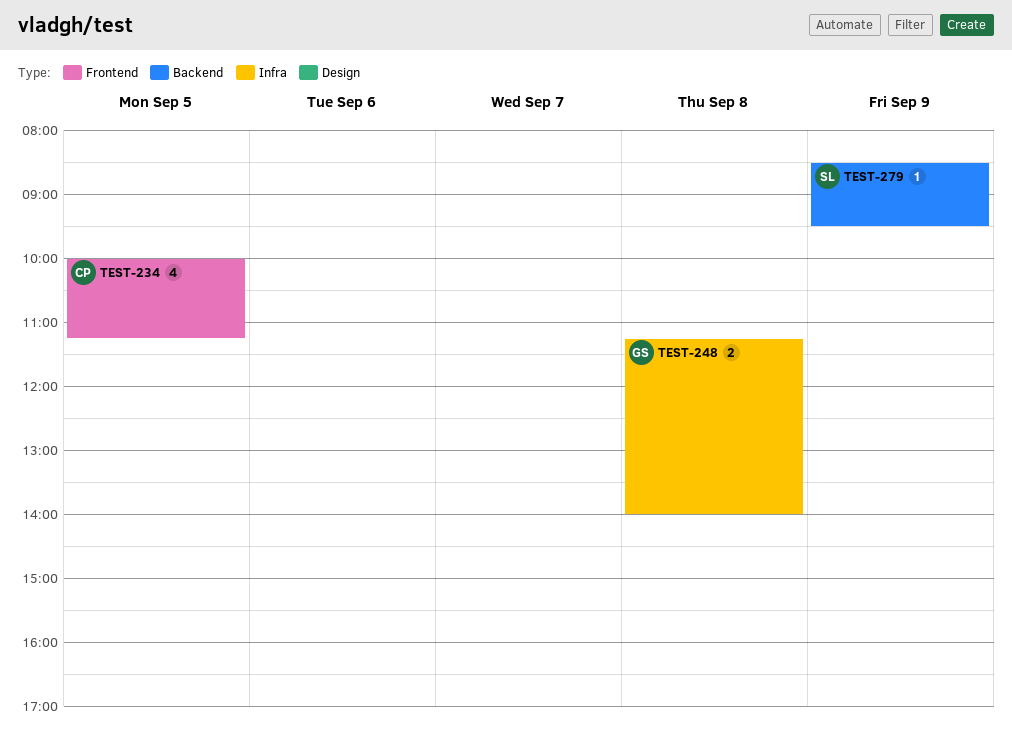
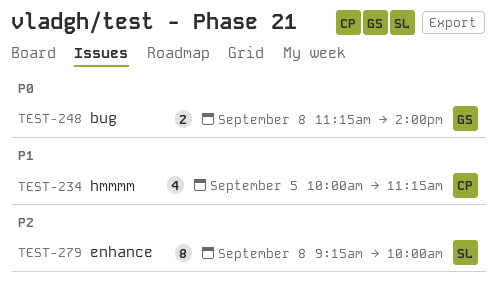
TEST-279, estimate: 1 -> 8
TEST-279, day: Sep 9 -> Sep 8
TEST-279, begins: 08:30 -> 09:15
TEST-279, ends: 09:30 -> 10:00

